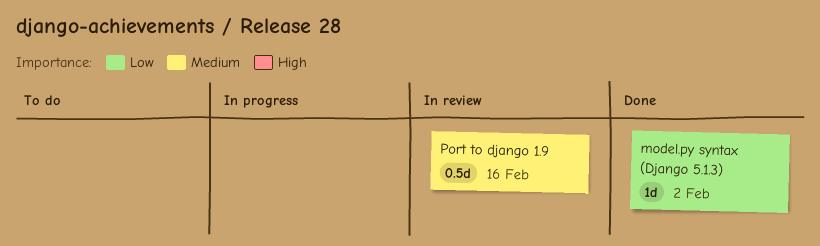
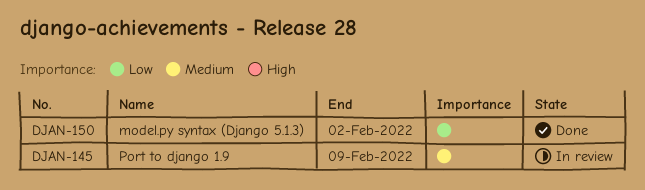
Port to django 1.9, due: Feb 16 -> Feb 9

